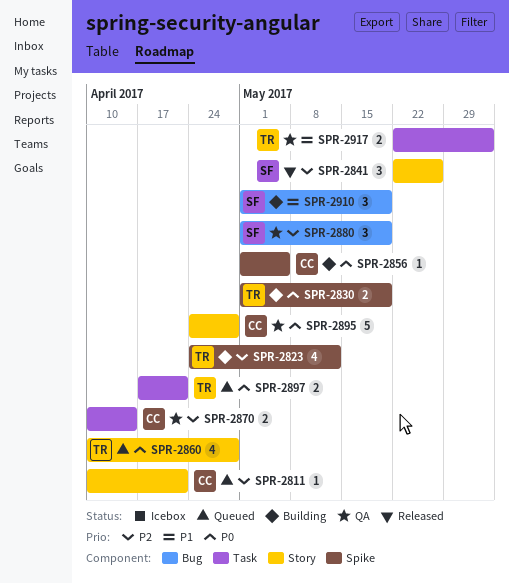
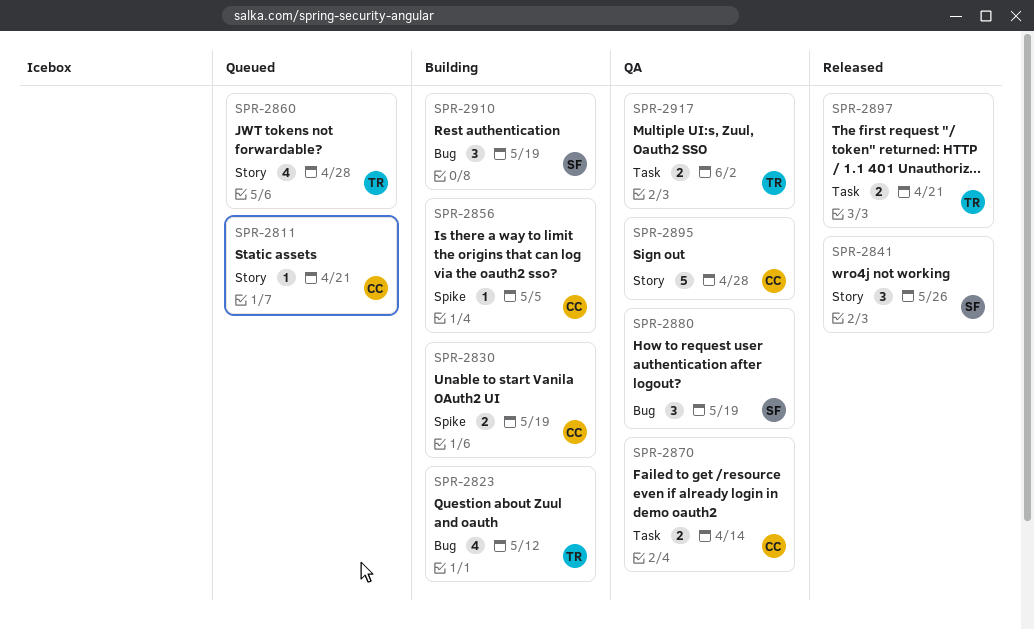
SPR-2823, label: Spike -> Bug
SPR-2830, owner: TR -> CC
SPR-2897, status: Queued -> Released

